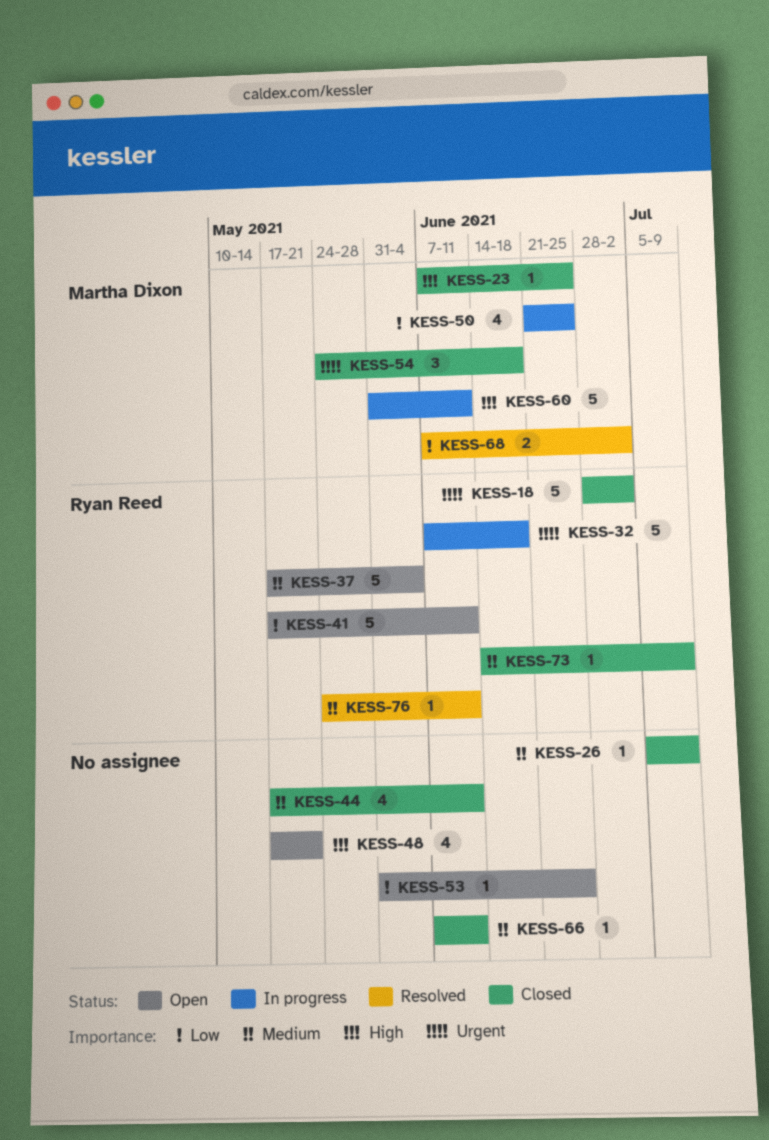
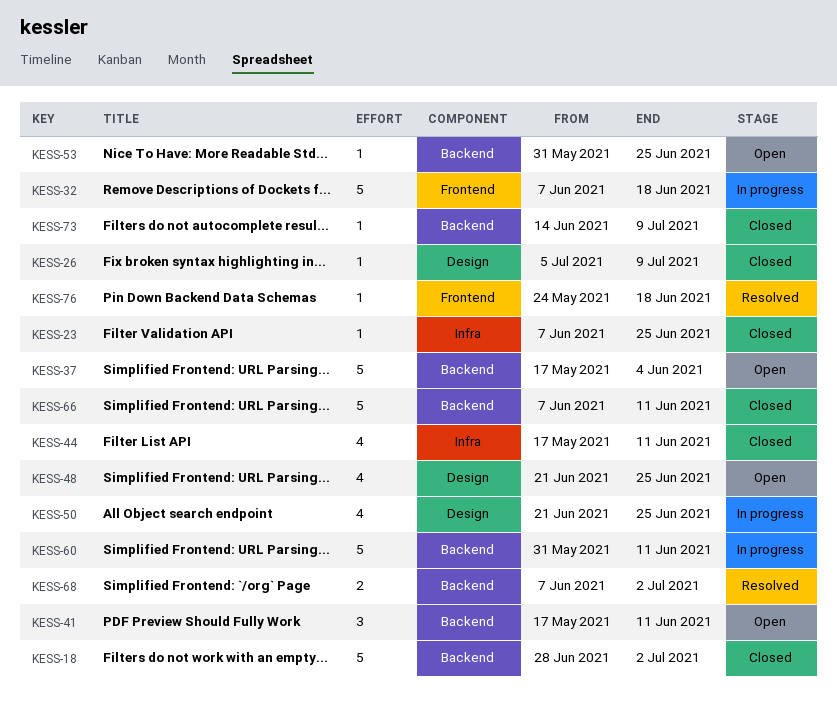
KESS-41, estimate: 5 -> 3
KESS-48, start: May 17 -> Jun 21
KESS-48, due: May 21 -> Jun 25
KESS-54: present -> none
KESS-66, estimate: 1 -> 5
KESS-76, due: Jun 11 -> Jun 18

